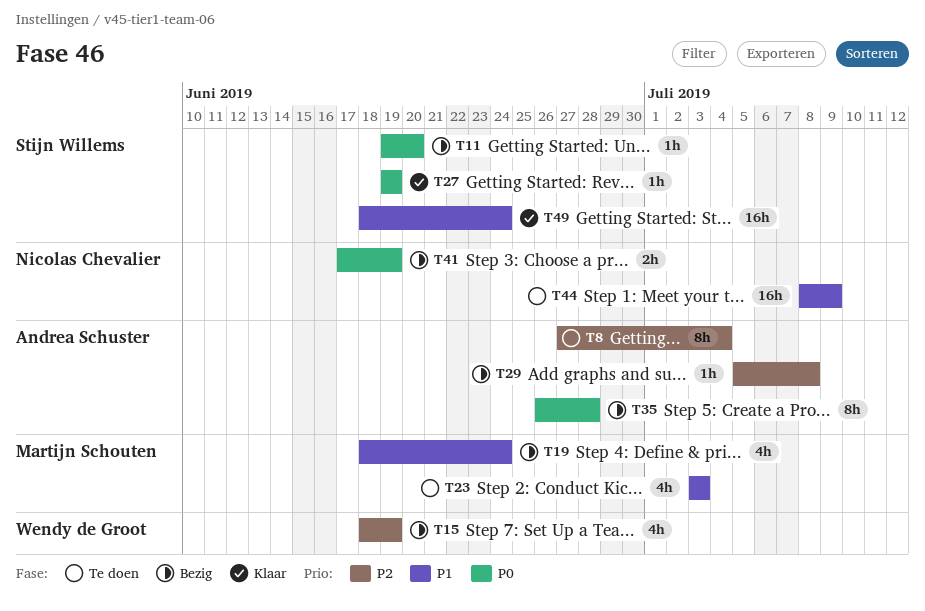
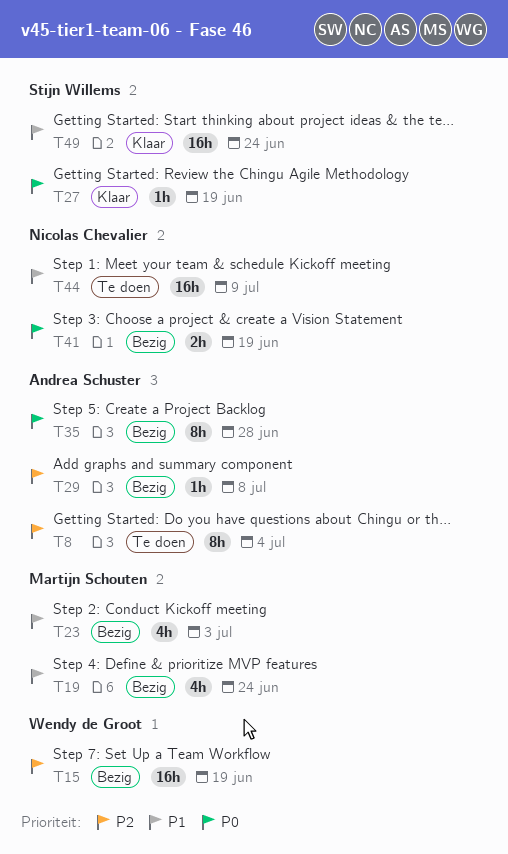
T11: present -> none
T15, estimate: 4h -> 16h
T23, status: Te doen -> Bezig

